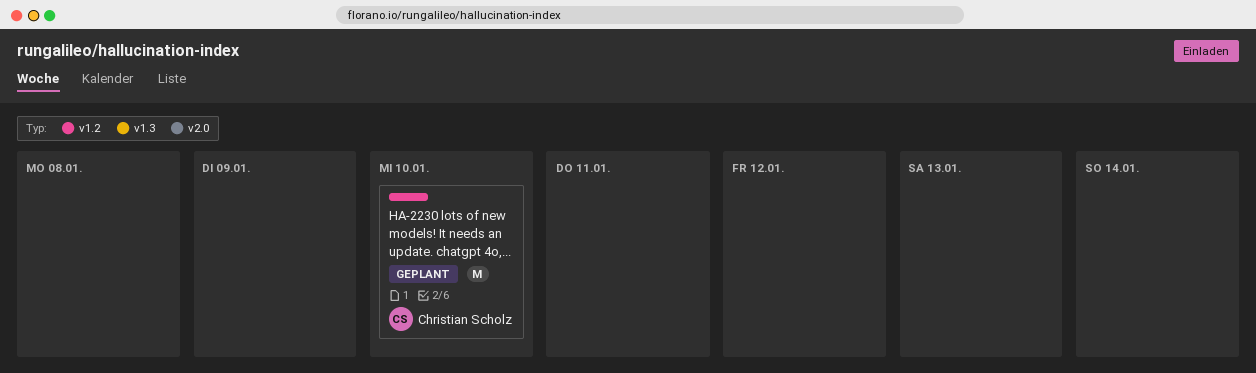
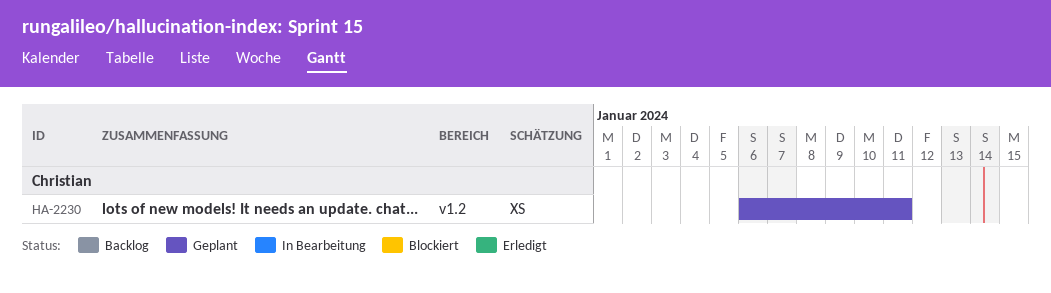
HA-2230, estimate: M -> XS
HA-2230, due: Jan 10 -> Jan 11

